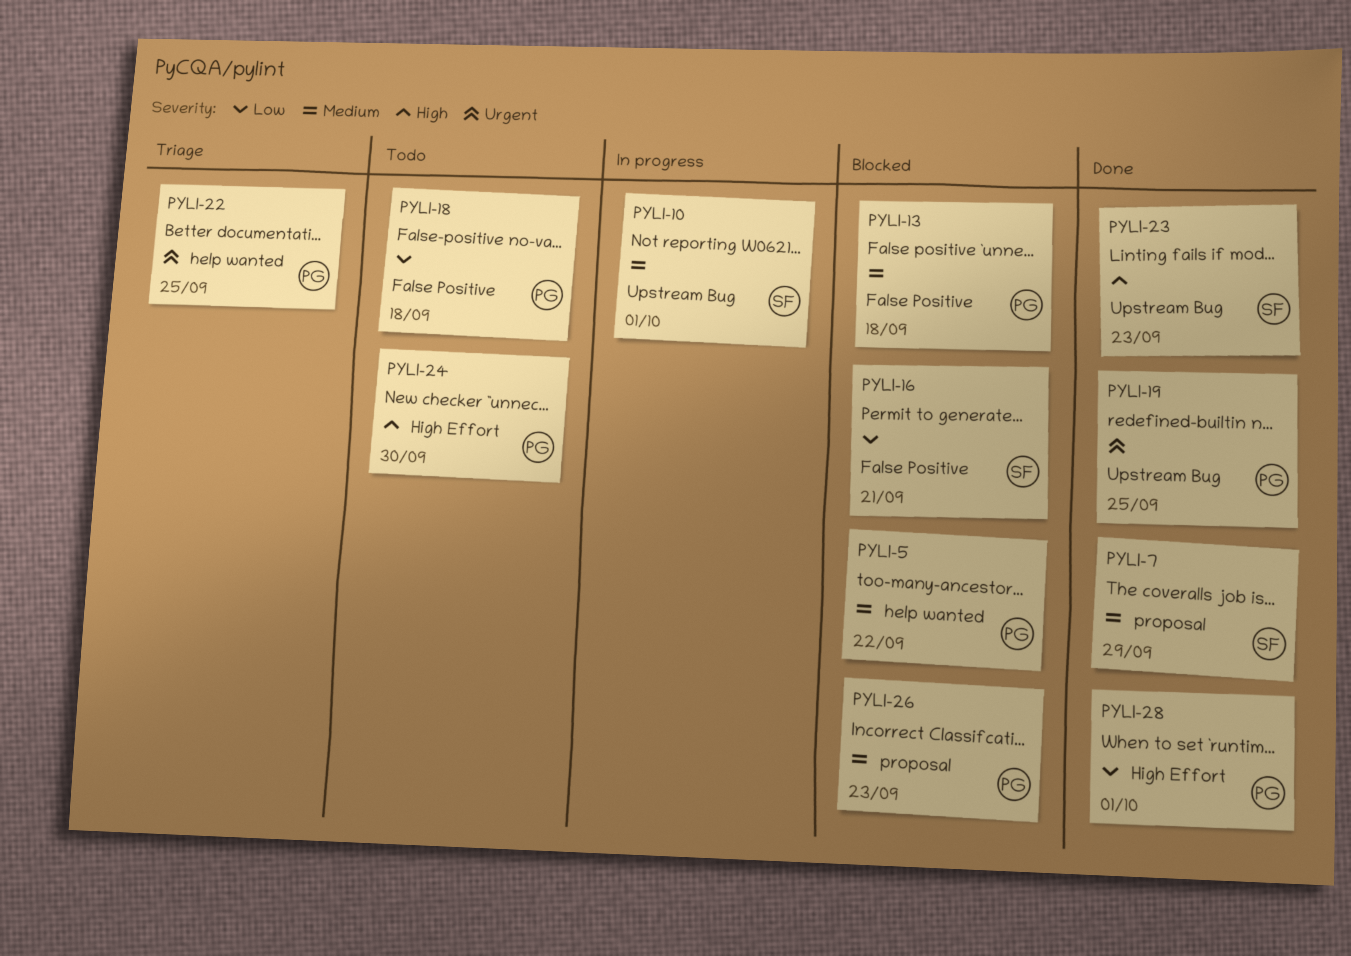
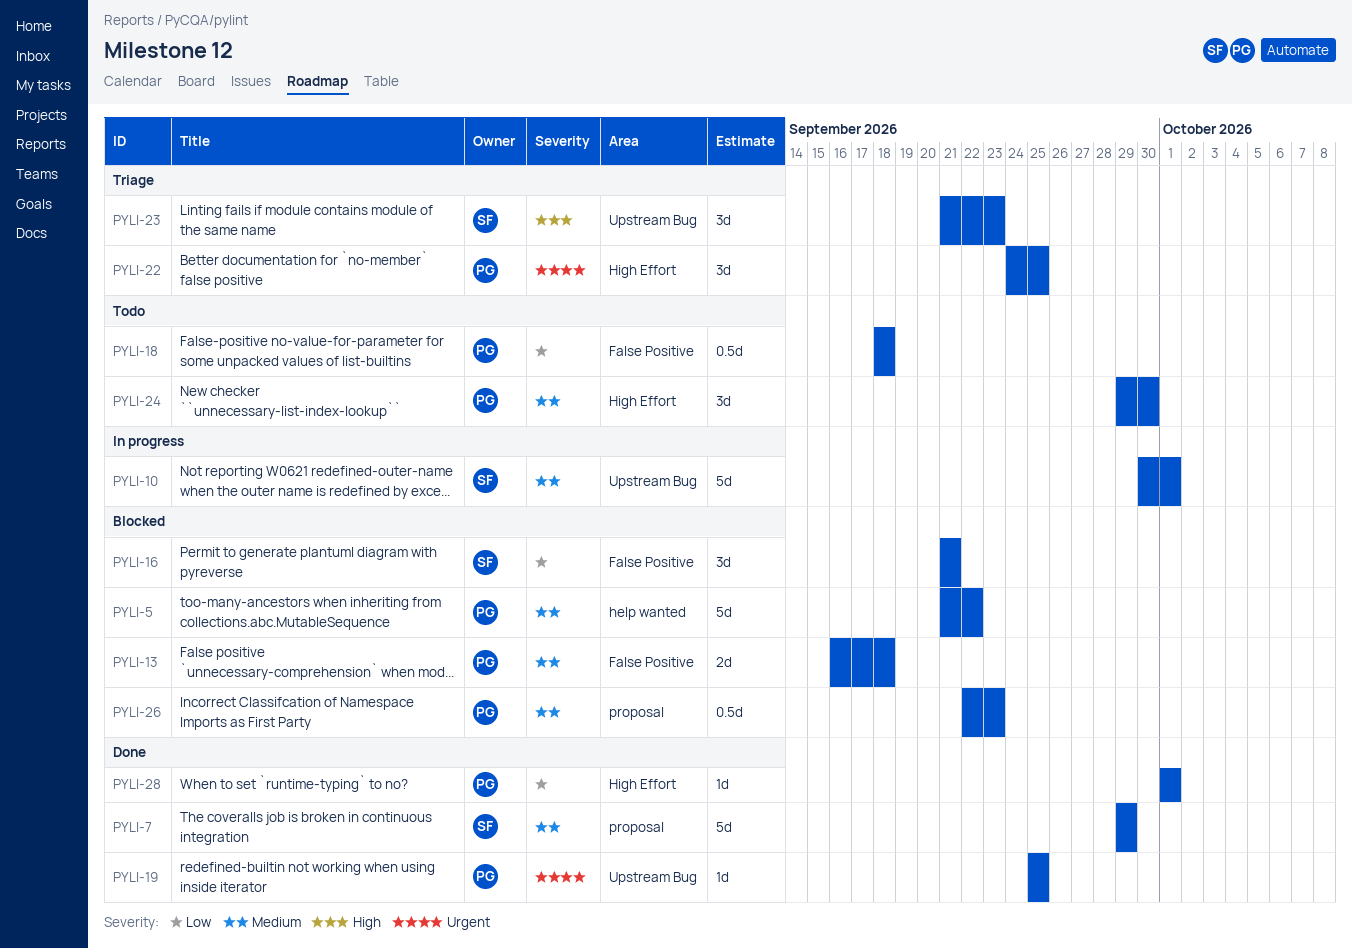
PYLI-22, label: help wanted -> High Effort
PYLI-23, status: Done -> Triage
PYLI-24, priority: High -> Medium

